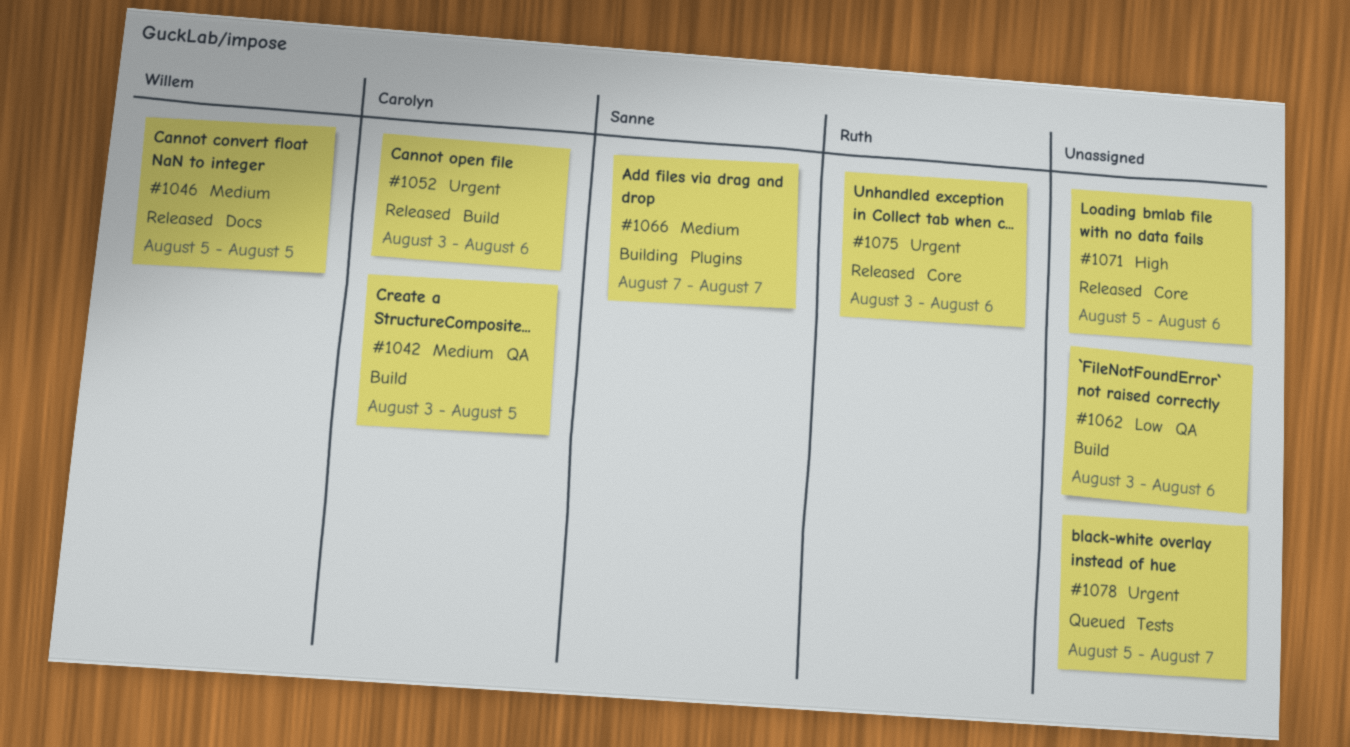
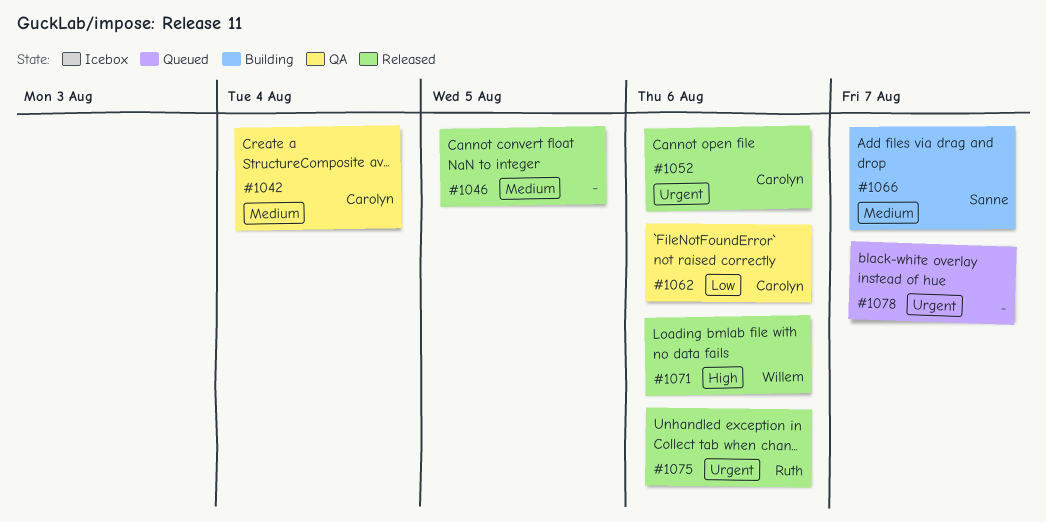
#1042, due: Aug 5 -> Aug 4
#1046, owner: Willem -> none
#1062, owner: none -> Carolyn
#1071, owner: none -> Willem

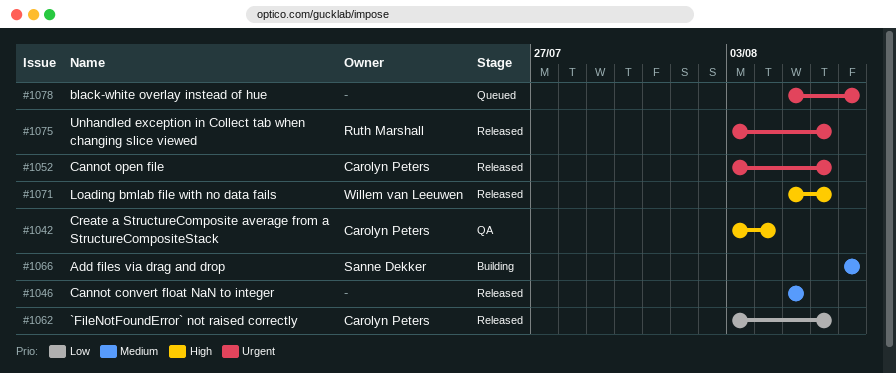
#1042, priority: Medium -> High
#1062, status: QA -> Released

